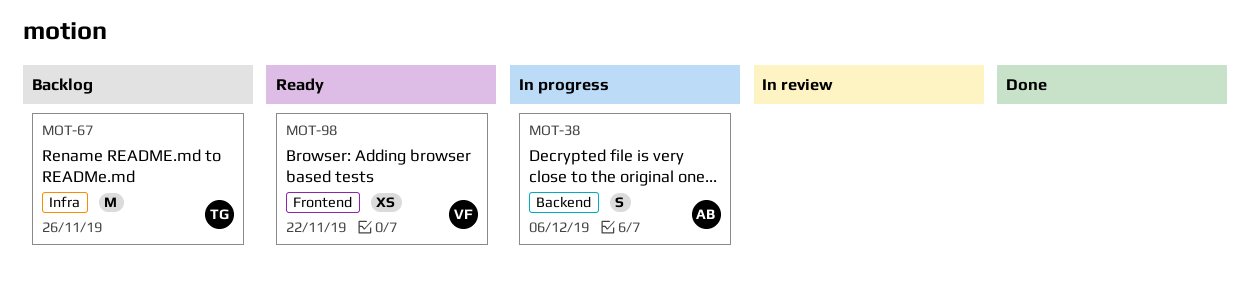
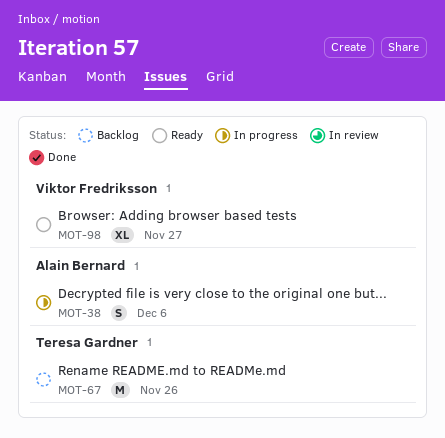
MOT-98, estimate: XS -> XL
MOT-98, due: Nov 22 -> Nov 27

